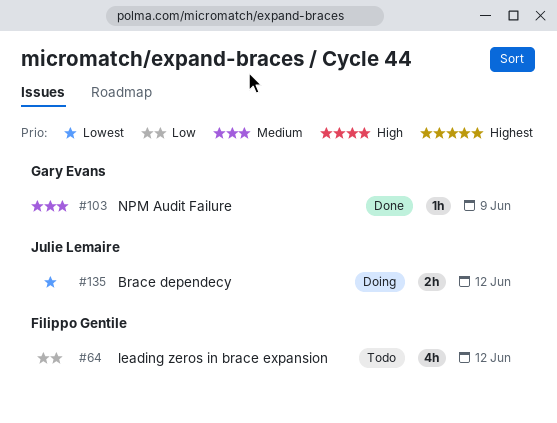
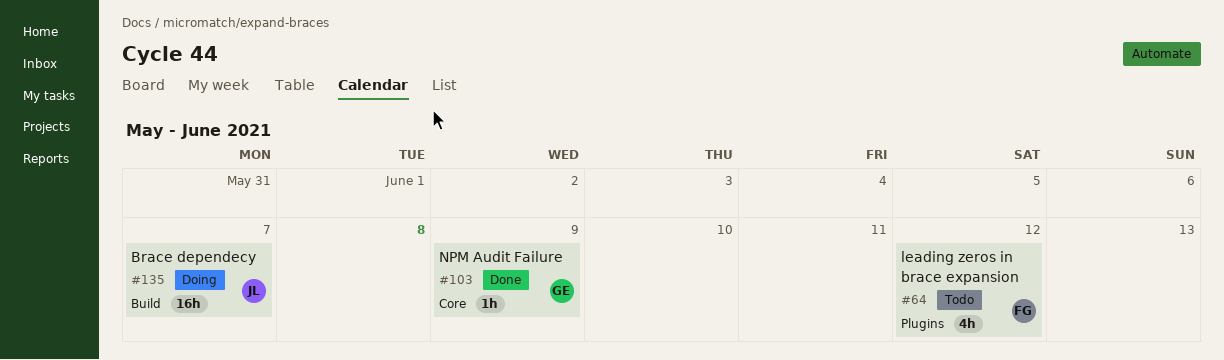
#135, estimate: 2h -> 16h
#135, due: Jun 12 -> Jun 7

